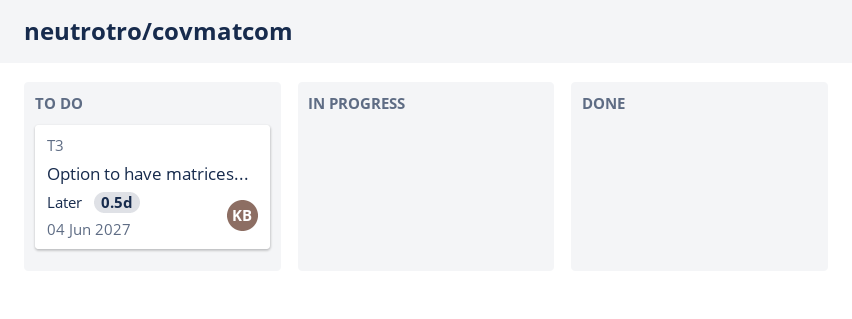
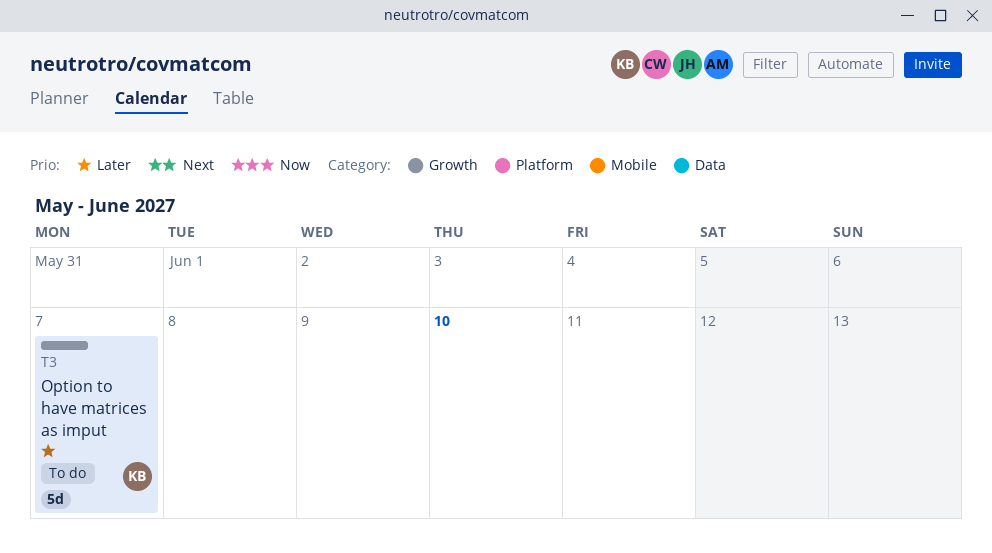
T3, estimate: 0.5d -> 5d
T3, due: Jun 4 -> Jun 7

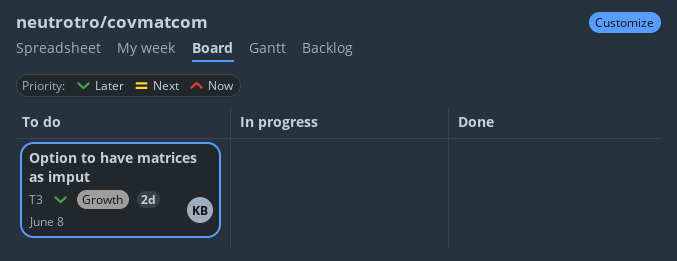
T3, estimate: 5d -> 2d
T3, due: Jun 7 -> Jun 8

